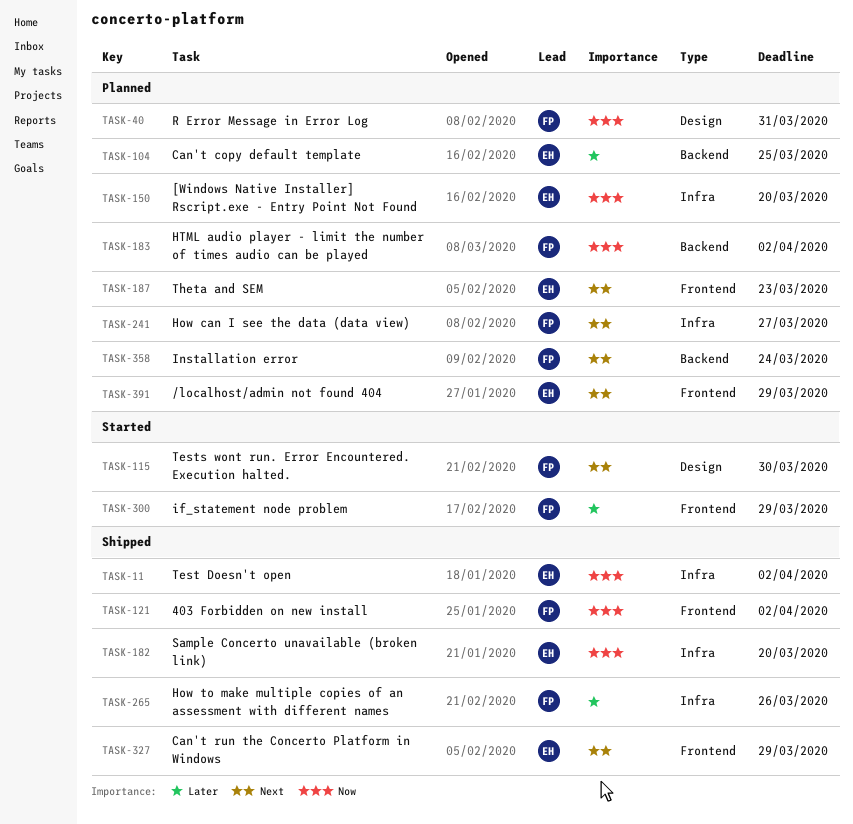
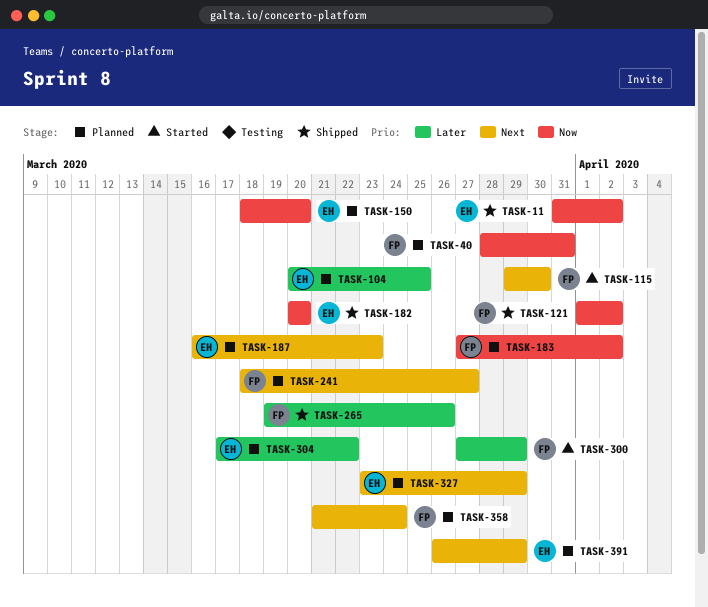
TASK-304: none -> present
TASK-327, status: Shipped -> Planned

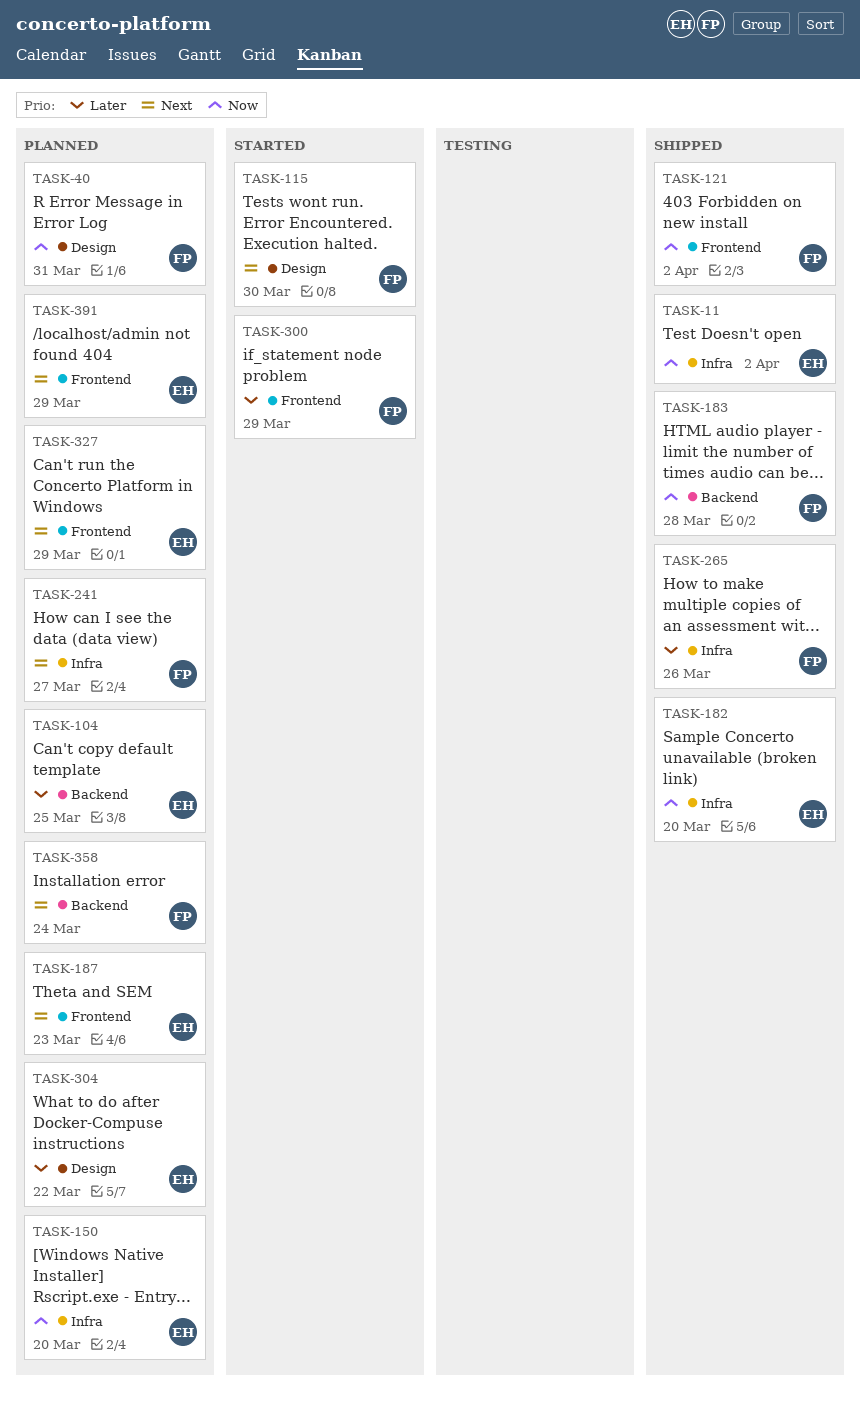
TASK-183, status: Planned -> Shipped
TASK-183, due: Apr 2 -> Mar 28

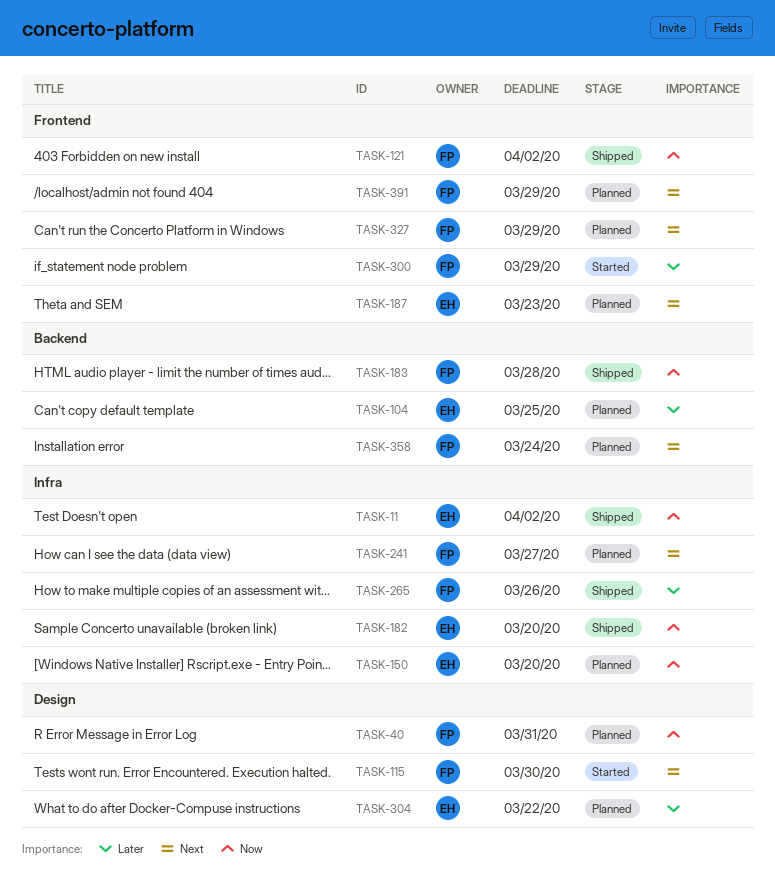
TASK-327, owner: EH -> FP
TASK-391, owner: EH -> FP

